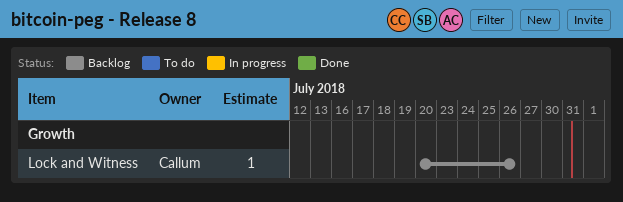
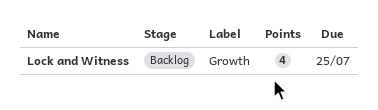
Lock and Witness, estimate: 1 -> 4
Lock and Witness, due: Jul 26 -> Jul 25

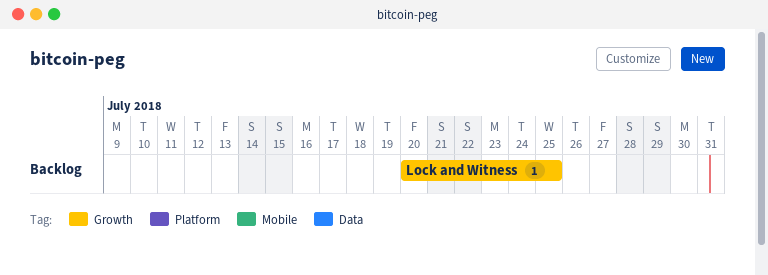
Lock and Witness, estimate: 4 -> 1

